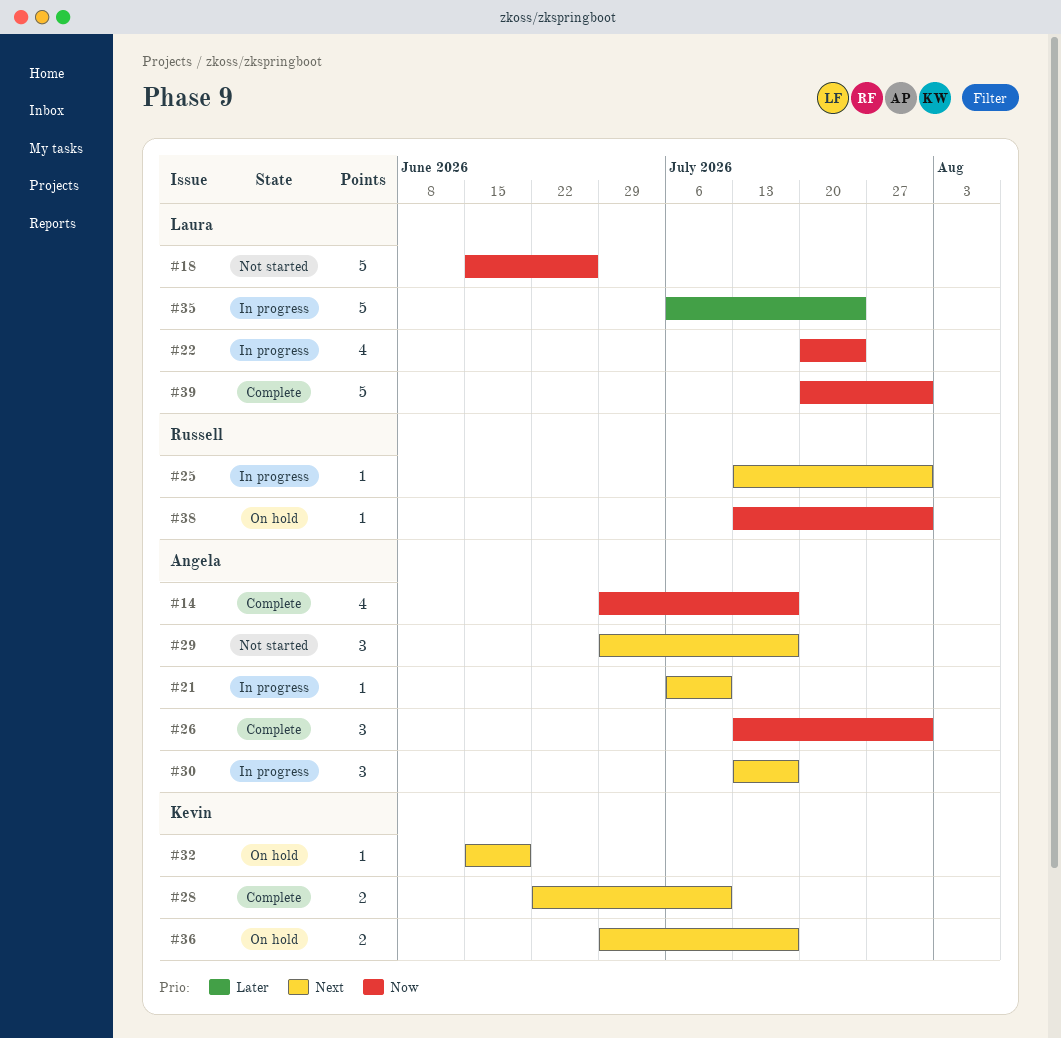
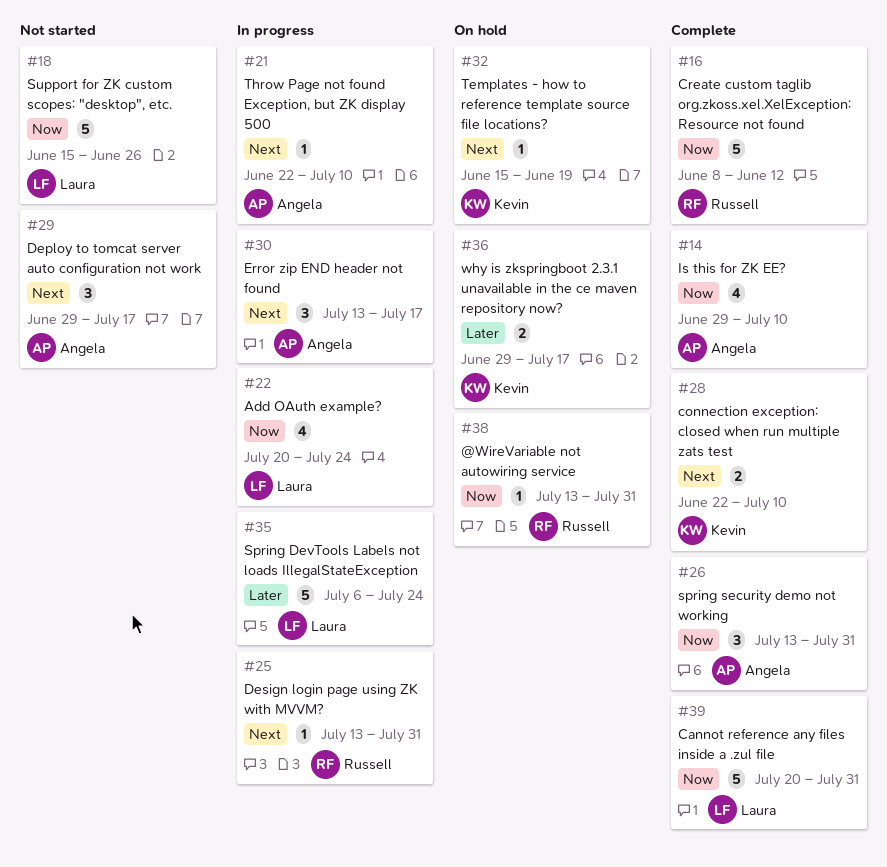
#14, due: Jul 17 -> Jul 10
#16: none -> present
#21, start: Jul 6 -> Jun 22
#36, priority: Next -> Later

